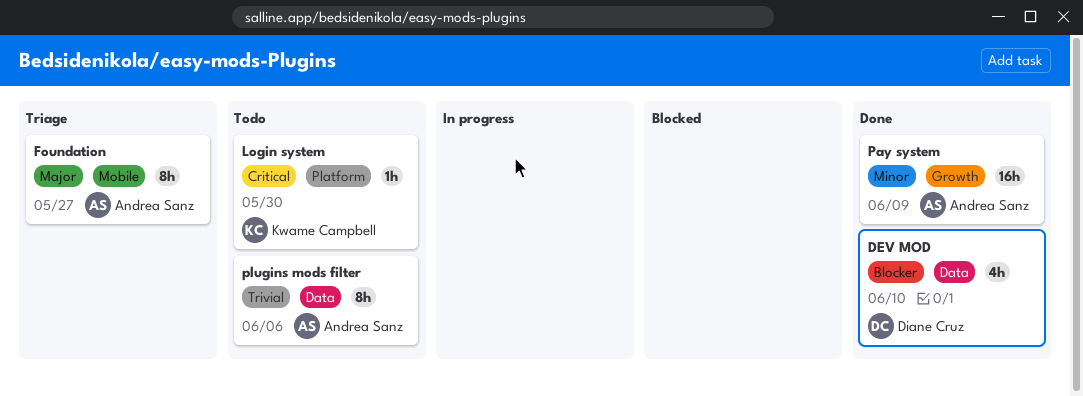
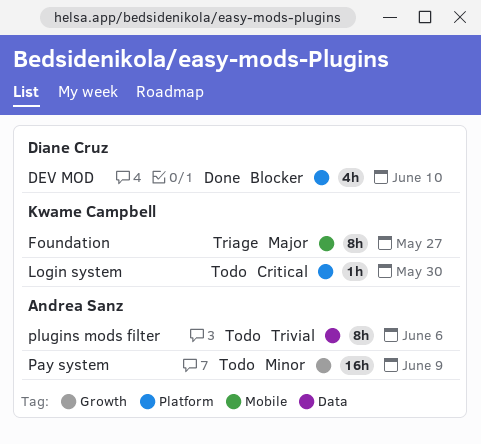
DEV MOD, label: Data -> Platform
Foundation, owner: Andrea Sanz -> Kwame Campbell
Pay system, status: Done -> Todo

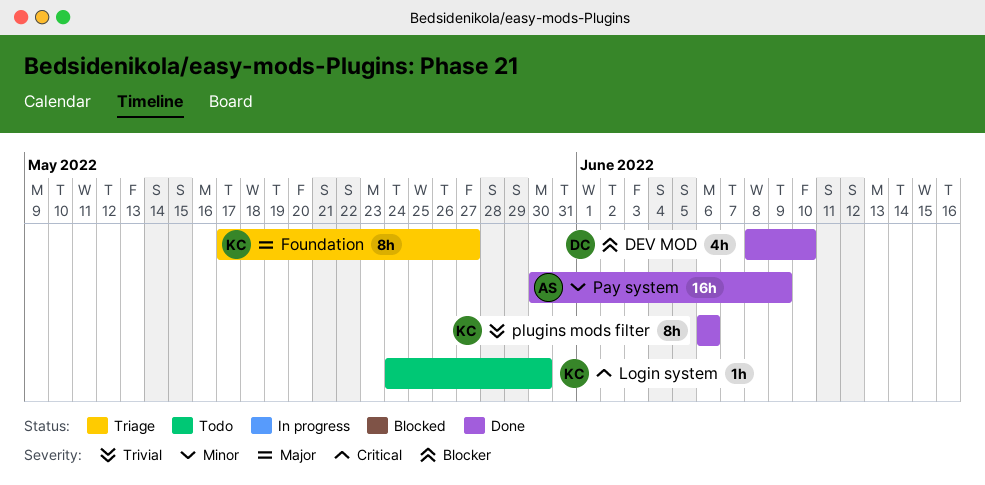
Pay system, status: Todo -> Done
plugins mods filter, status: Todo -> Done
plugins mods filter, owner: Andrea Sanz -> Kwame Campbell

